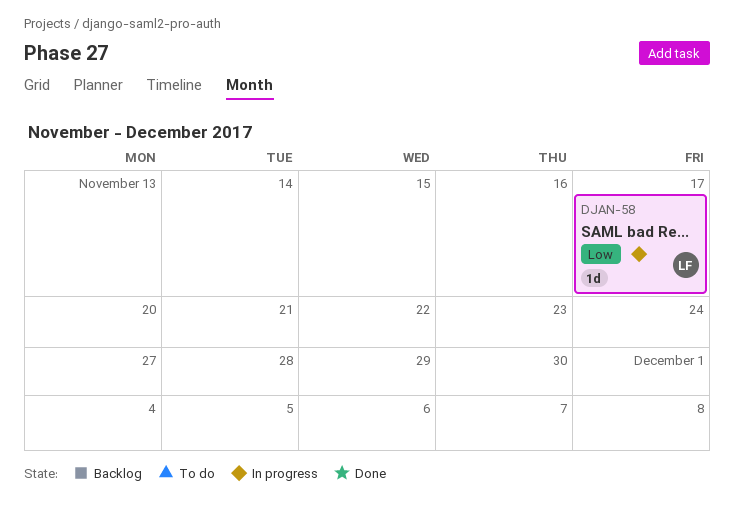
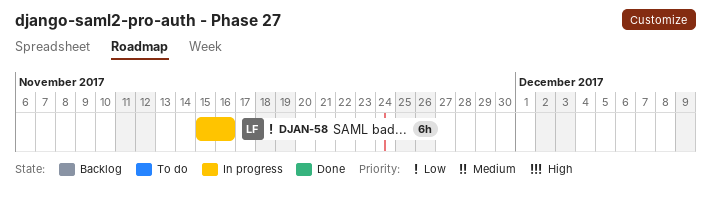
DJAN-58, estimate: 1d -> 6h
DJAN-58, due: Nov 17 -> Nov 16

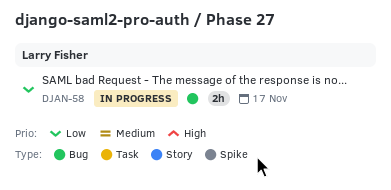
DJAN-58, estimate: 6h -> 2h
DJAN-58, due: Nov 16 -> Nov 17

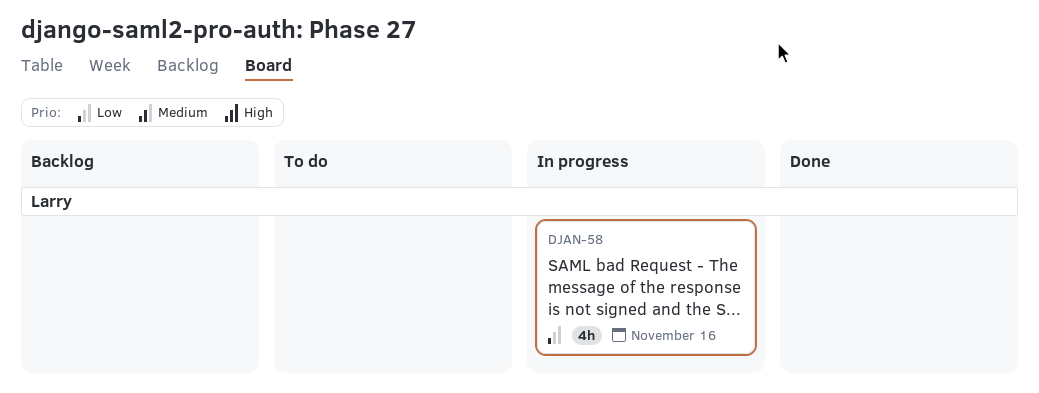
DJAN-58, estimate: 2h -> 4h
DJAN-58, due: Nov 17 -> Nov 16

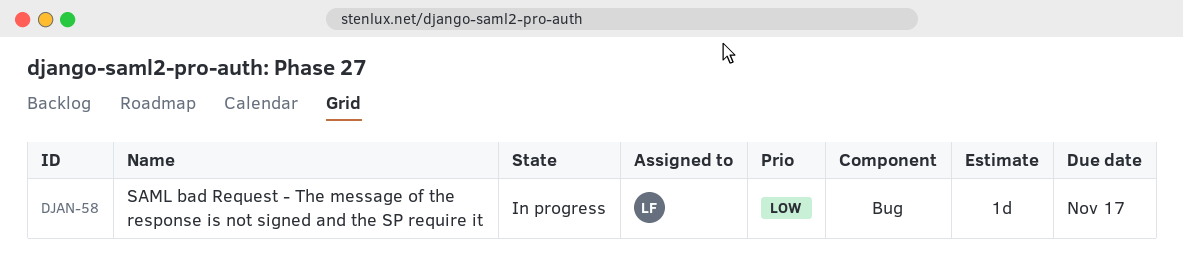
DJAN-58, estimate: 4h -> 1d
DJAN-58, due: Nov 16 -> Nov 17

